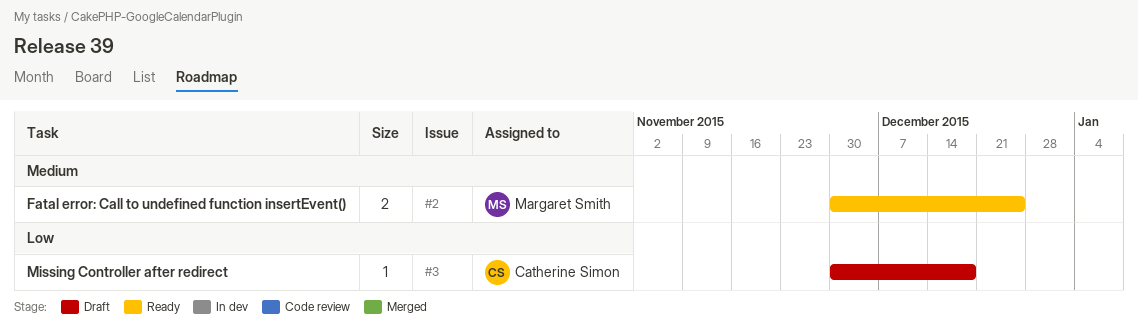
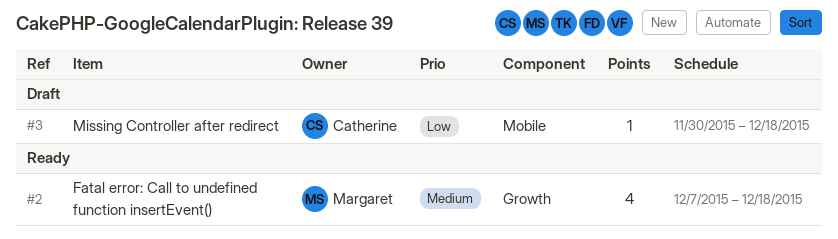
#2, estimate: 2 -> 4
#2, start: Nov 30 -> Dec 7
#2, due: Dec 25 -> Dec 18

